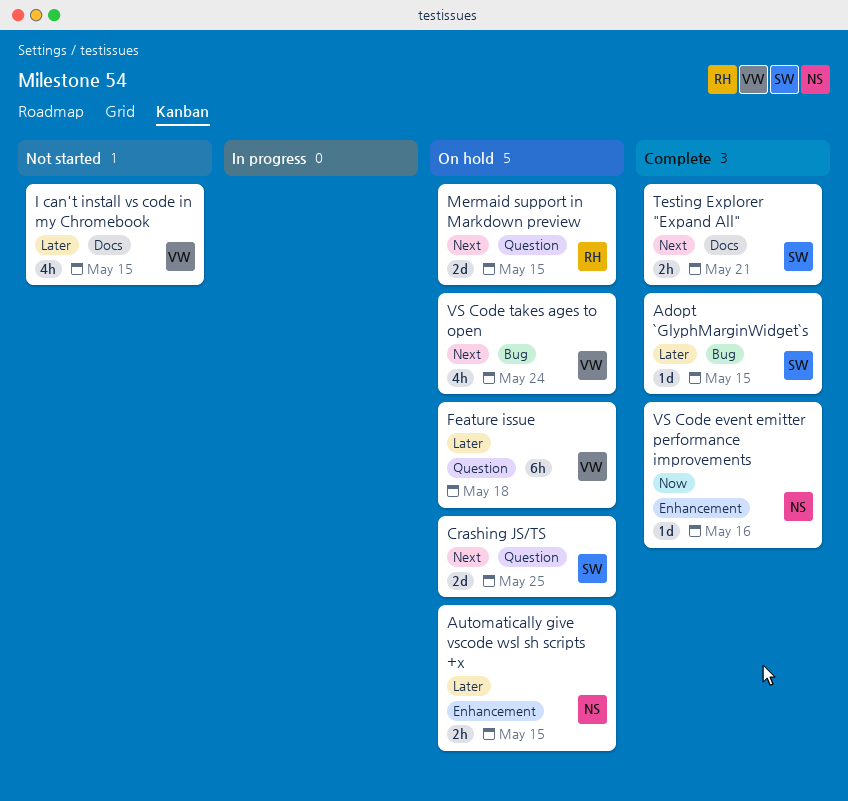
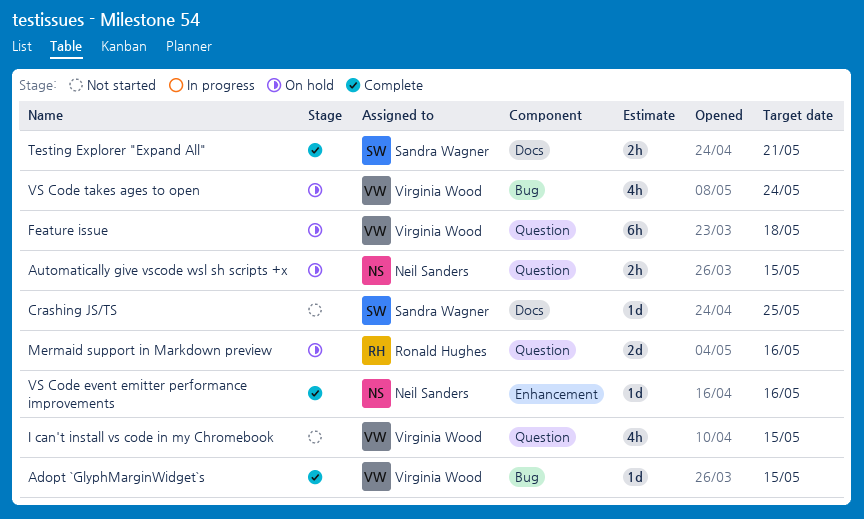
Adopt `GlyphMarginWidget`s, owner: Sandra Wagner -> Virginia Wood
Automatically give vscode wsl sh scripts +x, label: Enhancement -> Question
Crashing JS/TS, status: On hold -> Not started
Crashing JS/TS, label: Question -> Docs
Crashing JS/TS, estimate: 2d -> 1d
I can't install vs code in my Chromebook, label: Docs -> Question
Mermaid support in Markdown preview, due: May 15 -> May 16

